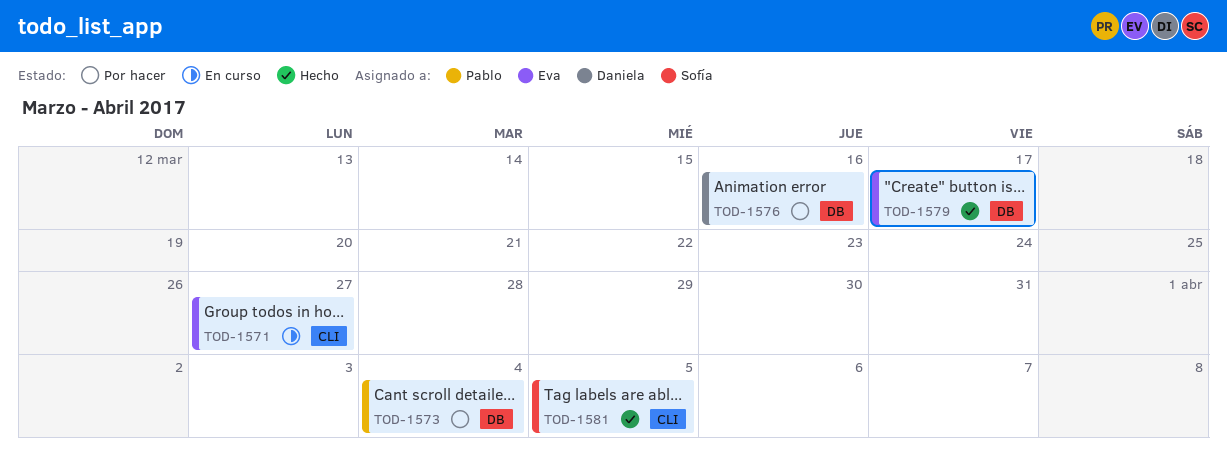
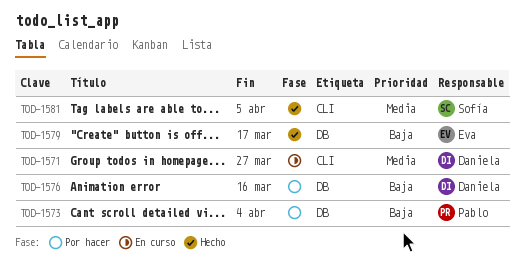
TOD-1571, owner: Eva -> Daniela

